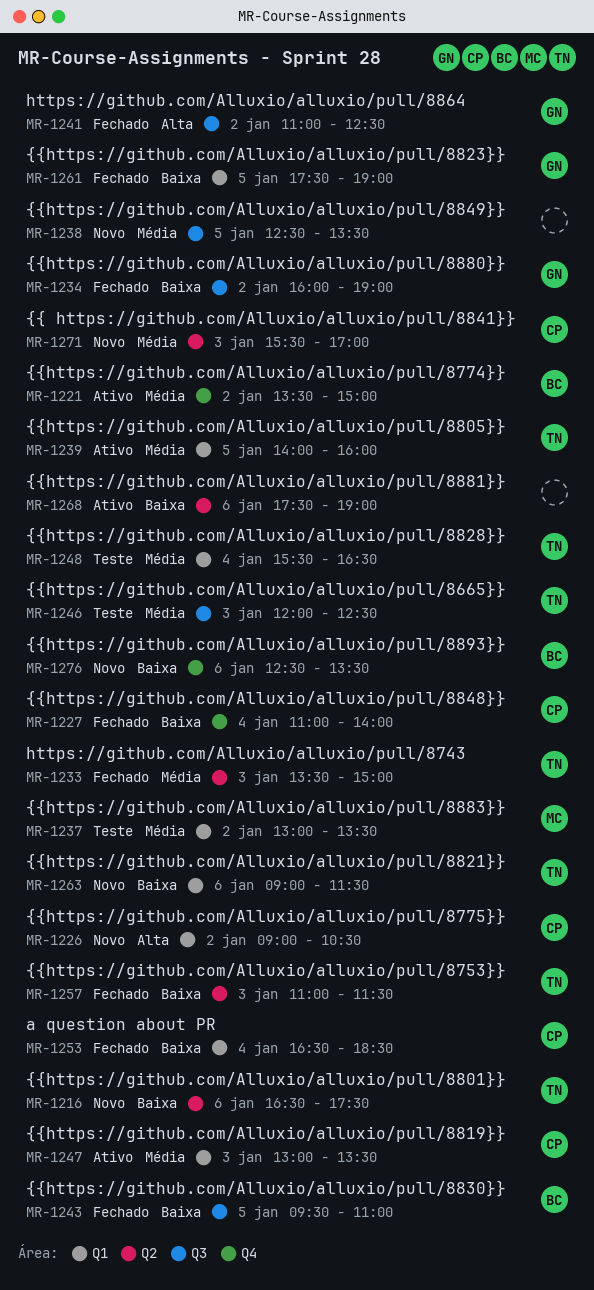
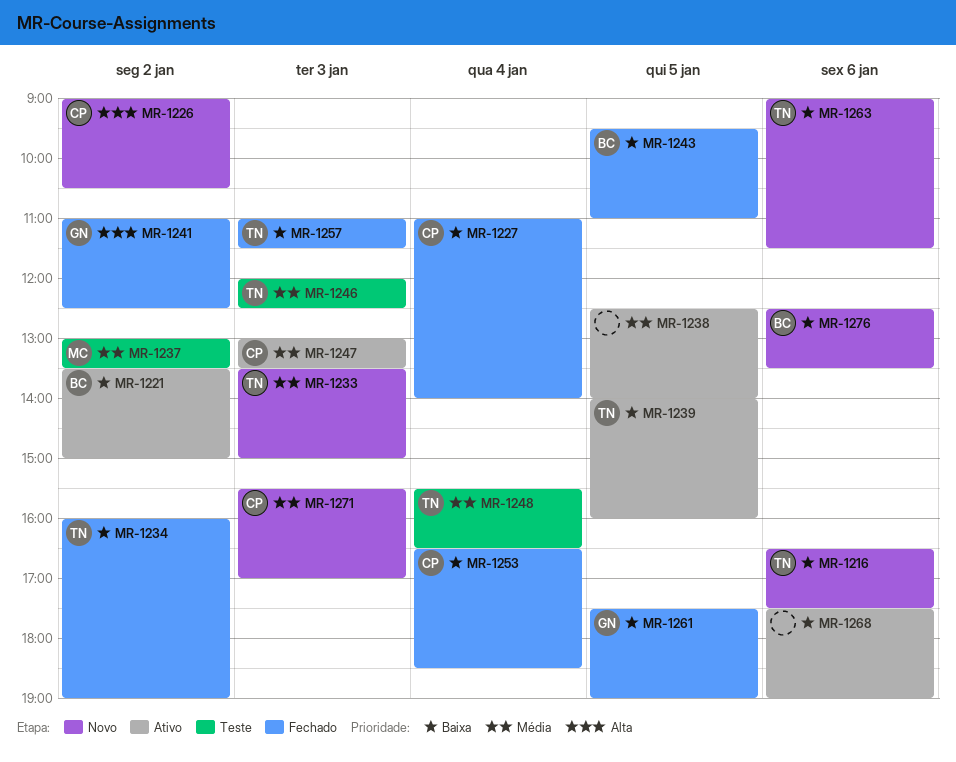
MR-1221, priority: Média -> Baixa
MR-1233, status: Fechado -> Novo
MR-1234, owner: GN -> TN
MR-1238, status: Novo -> Ativo
MR-1238, ends: 13:30 -> 14:00
MR-1239, priority: Média -> Baixa

